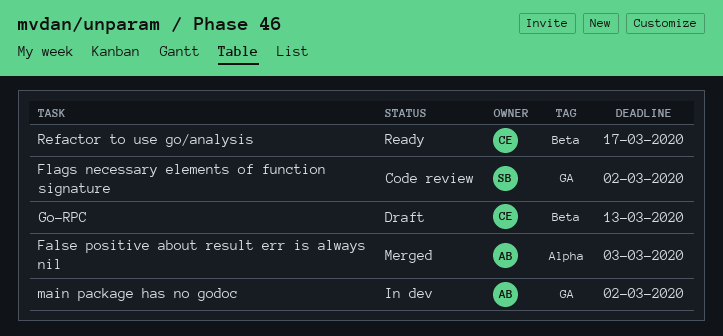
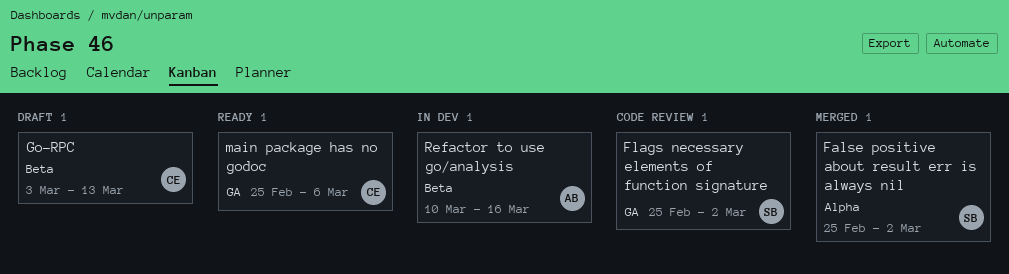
False positive about result err is always nil, owner: AB -> SB
False positive about result err is always nil, due: Mar 3 -> Mar 2
main package has no godoc, status: In dev -> Ready
main package has no godoc, owner: AB -> CE
main package has no godoc, due: Mar 2 -> Mar 6
Refactor to use go/analysis, status: Ready -> In dev
Refactor to use go/analysis, owner: CE -> AB
Refactor to use go/analysis, due: Mar 17 -> Mar 16

